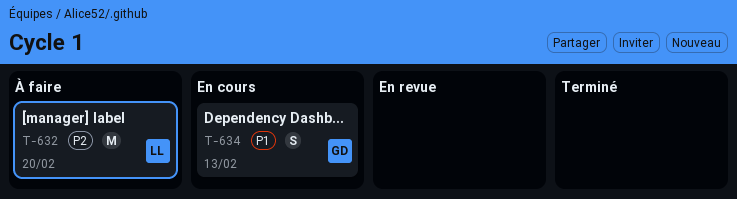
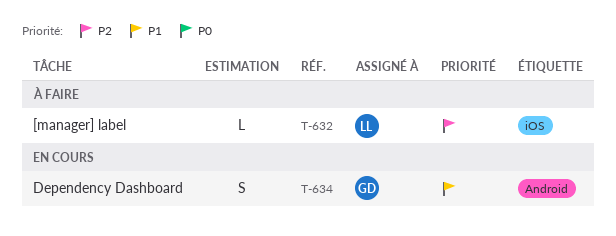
T-632, estimate: M -> L

